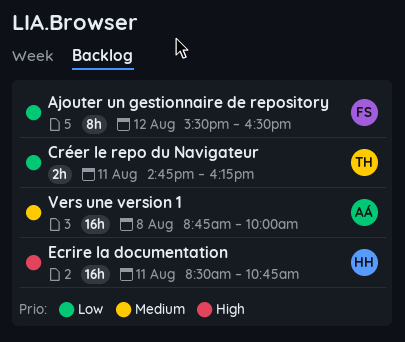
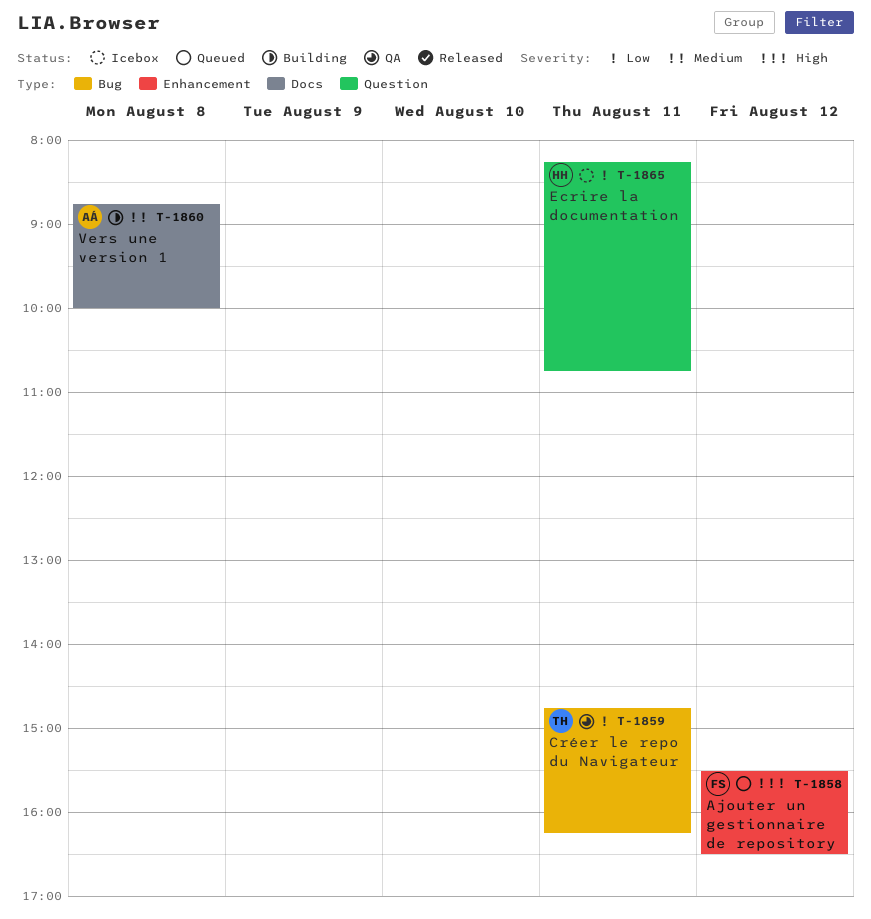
Ajouter un gestionnaire de repository, priority: Low -> High
Ecrire la documentation, priority: High -> Low
Ecrire la documentation, begins: 08:30 -> 08:15

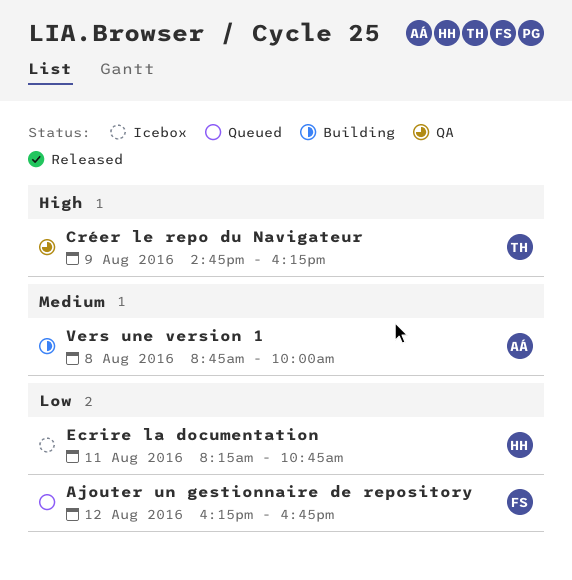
Ajouter un gestionnaire de repository, priority: High -> Low
Ajouter un gestionnaire de repository, begins: 15:30 -> 16:15
Ajouter un gestionnaire de repository, ends: 16:30 -> 16:45
Créer le repo du Navigateur, priority: Low -> High
Créer le repo du Navigateur, day: Aug 11 -> Aug 9

